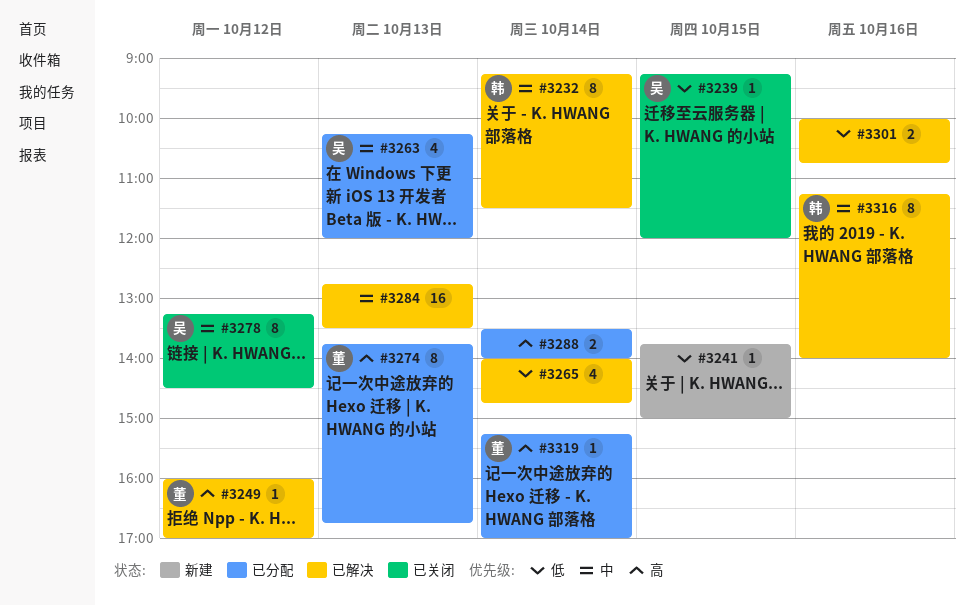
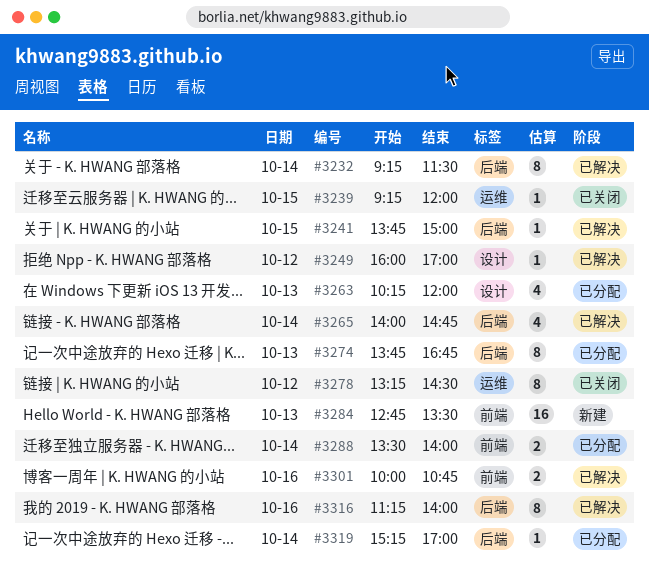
#3241, status: 新建 -> 已解决
#3284, status: 已解决 -> 新建

